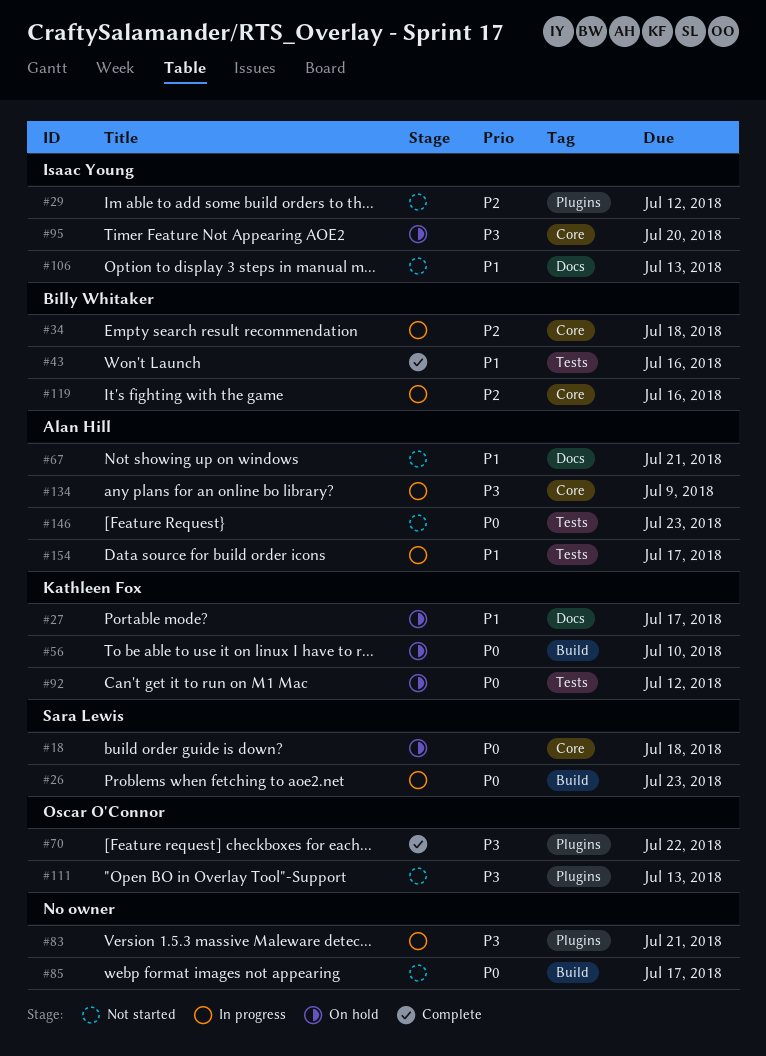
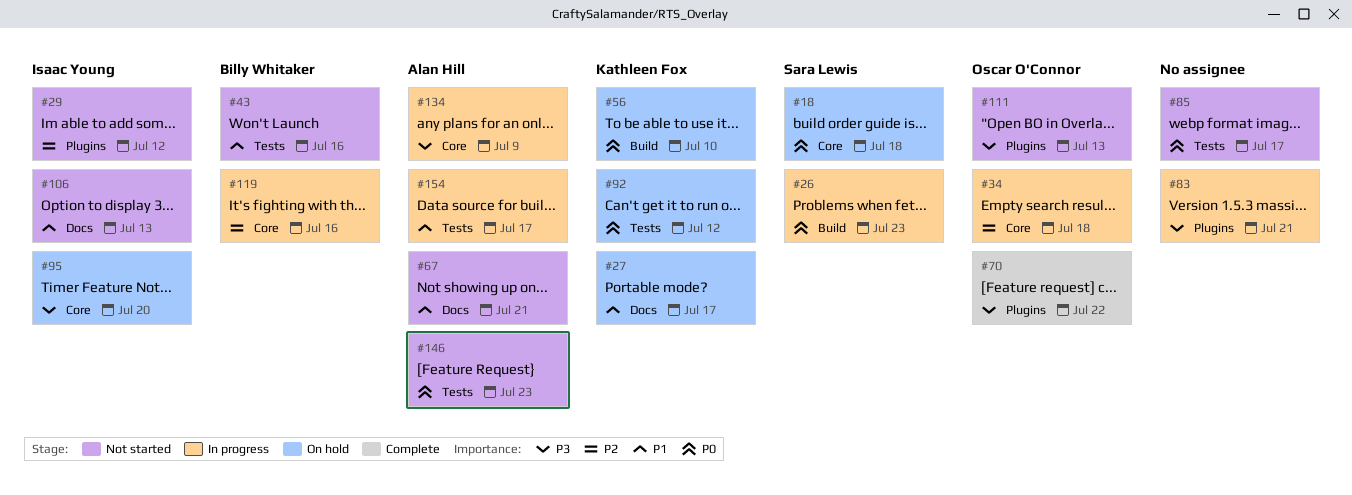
#34, owner: Billy Whitaker -> Oscar O'Connor
#43, status: Complete -> Not started
#85, label: Build -> Tests

